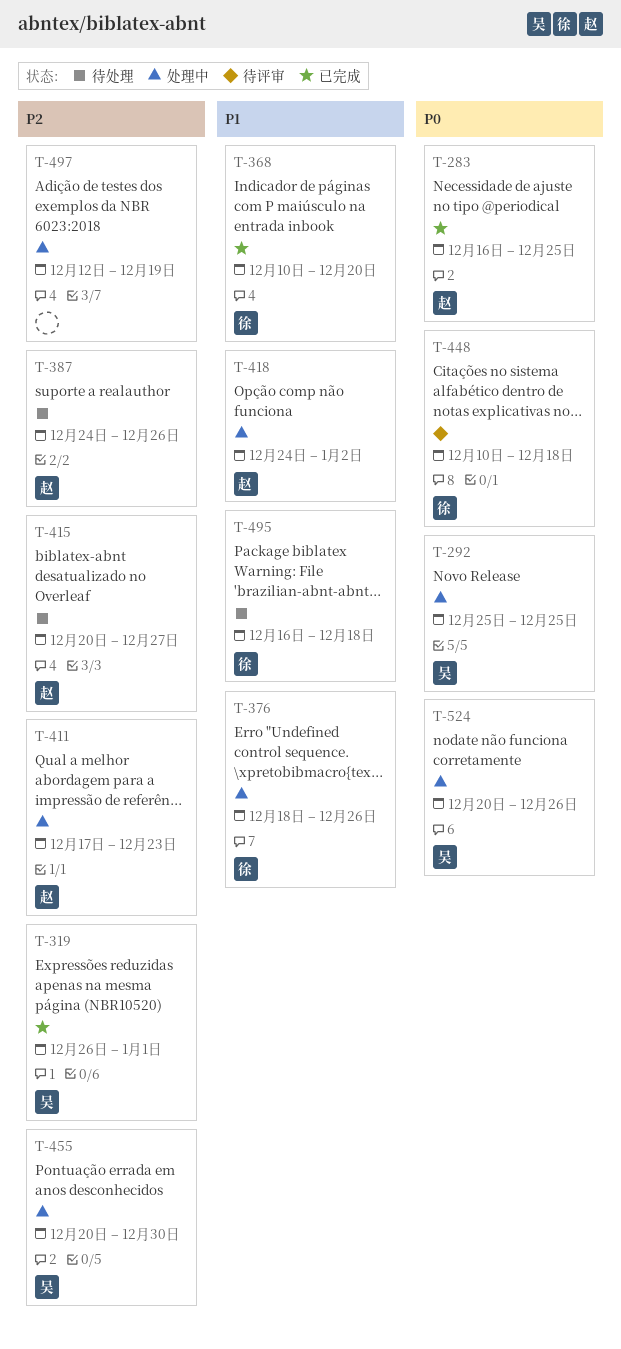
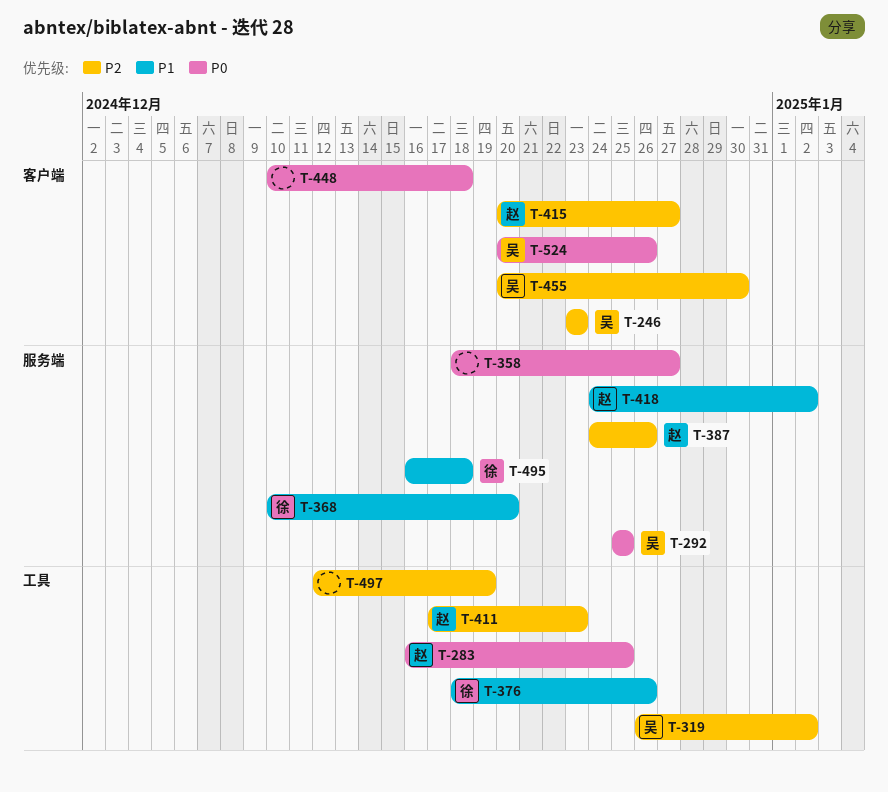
T-246: none -> present
T-319, due: Jan 1 -> Jan 2
T-358: none -> present
T-448, owner: 徐 -> none

